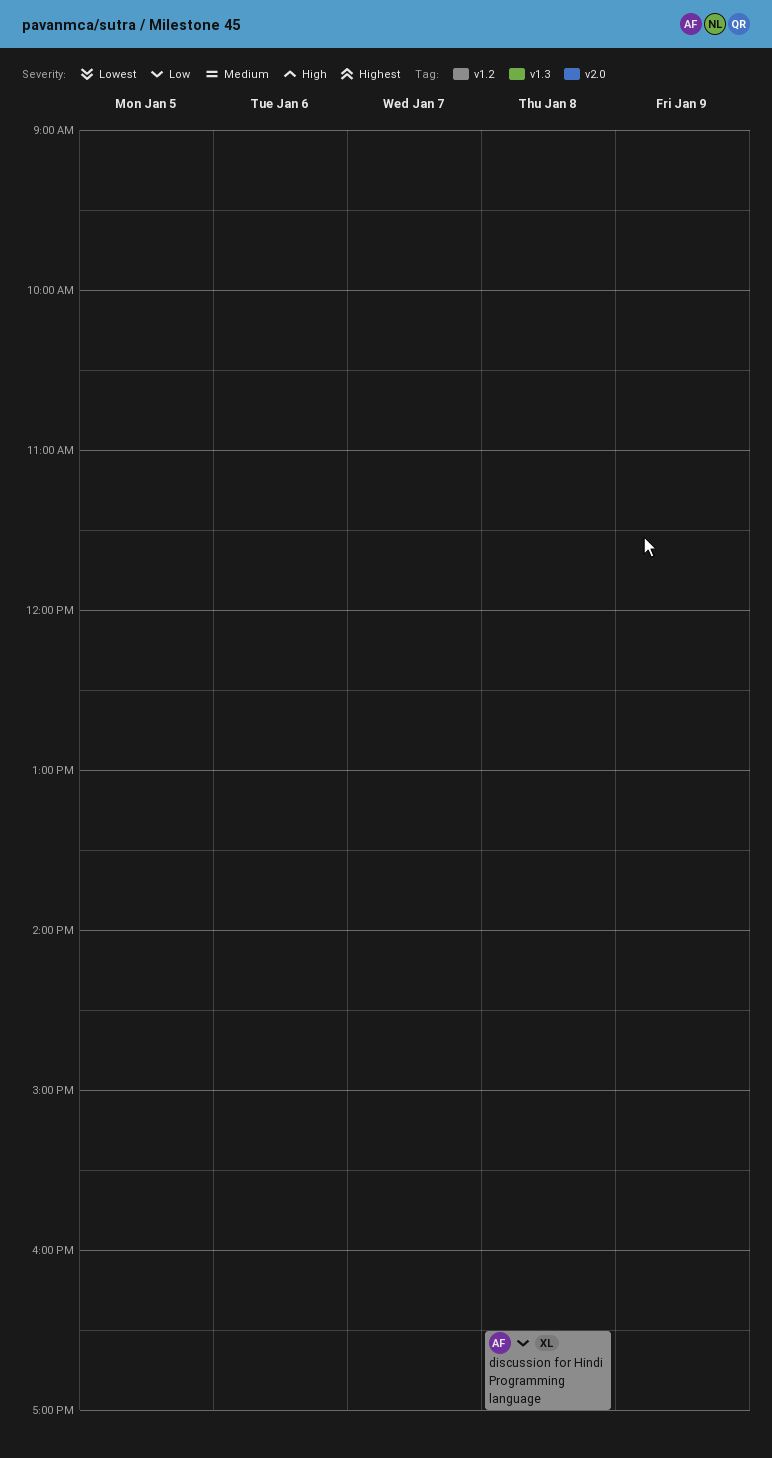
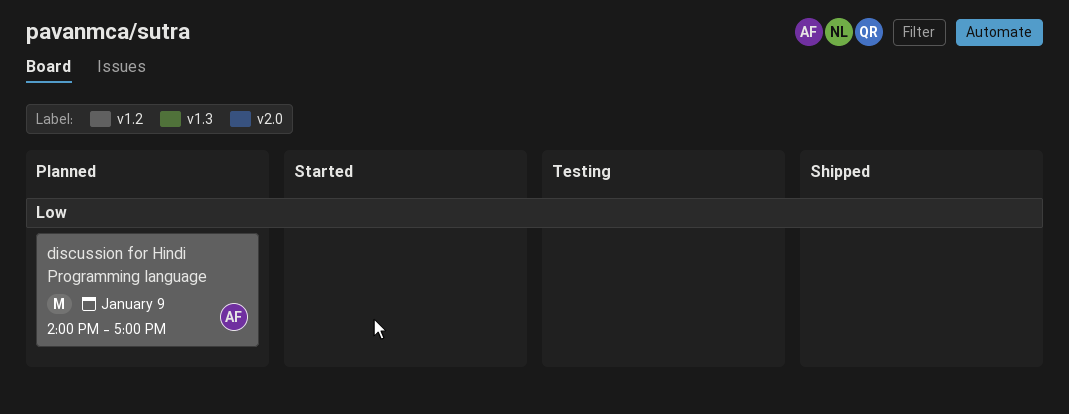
discussion for Hindi Programming language, estimate: XL -> M
discussion for Hindi Programming language, day: Jan 8 -> Jan 9
discussion for Hindi Programming language, begins: 16:30 -> 14:00

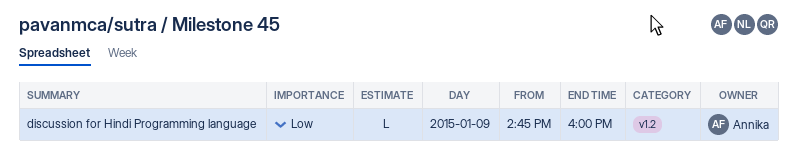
discussion for Hindi Programming language, estimate: M -> L
discussion for Hindi Programming language, begins: 14:00 -> 14:45
discussion for Hindi Programming language, ends: 17:00 -> 16:00

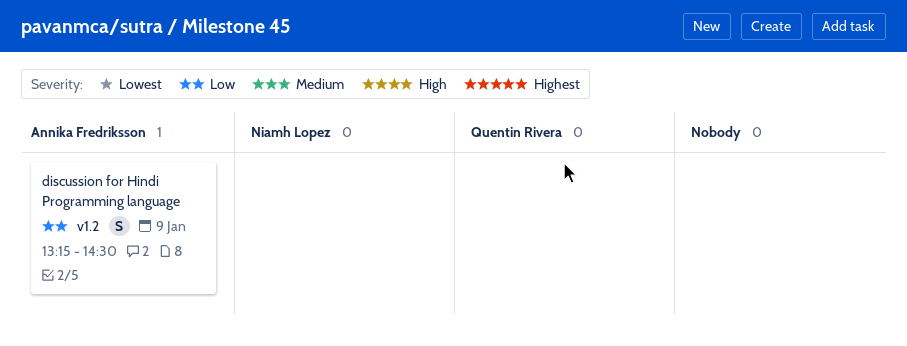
discussion for Hindi Programming language, estimate: L -> S
discussion for Hindi Programming language, begins: 14:45 -> 13:15
discussion for Hindi Programming language, ends: 16:00 -> 14:30

